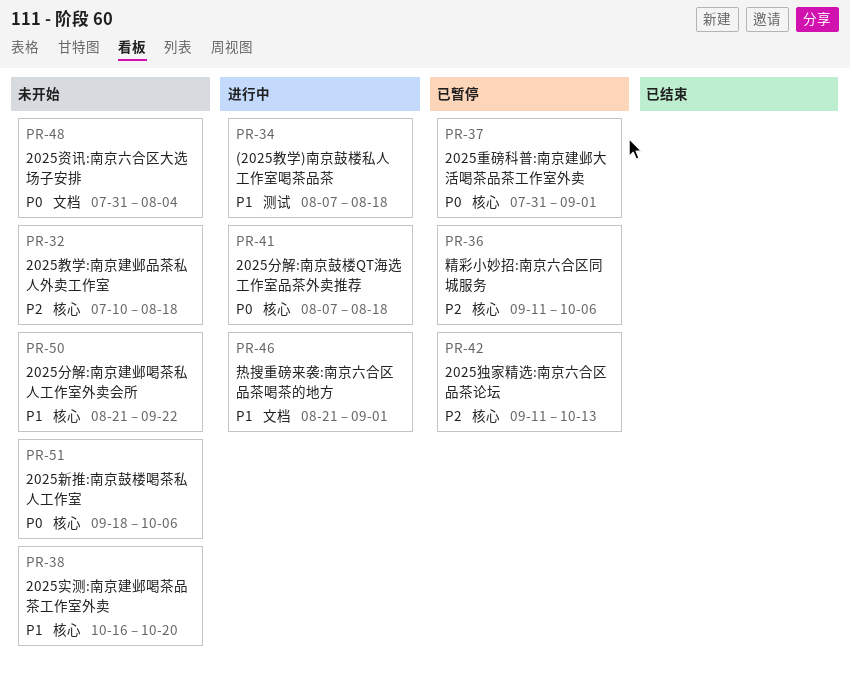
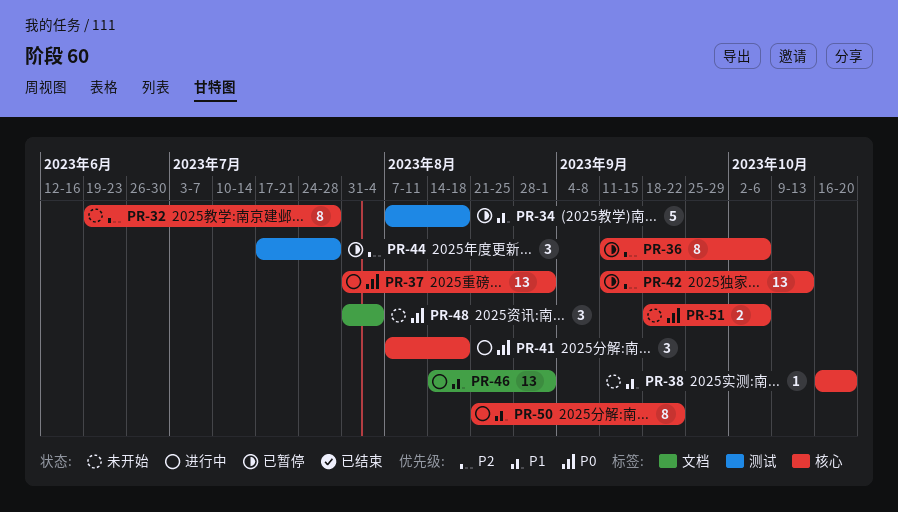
PR-32, start: Jul 10 -> Jun 19
PR-32, due: Aug 18 -> Jul 28
PR-34, status: 进行中 -> 已暂停
PR-37, status: 已暂停 -> 进行中
PR-44: none -> present
PR-46, start: Aug 21 -> Aug 14
PR-50, status: 未开始 -> 进行中

